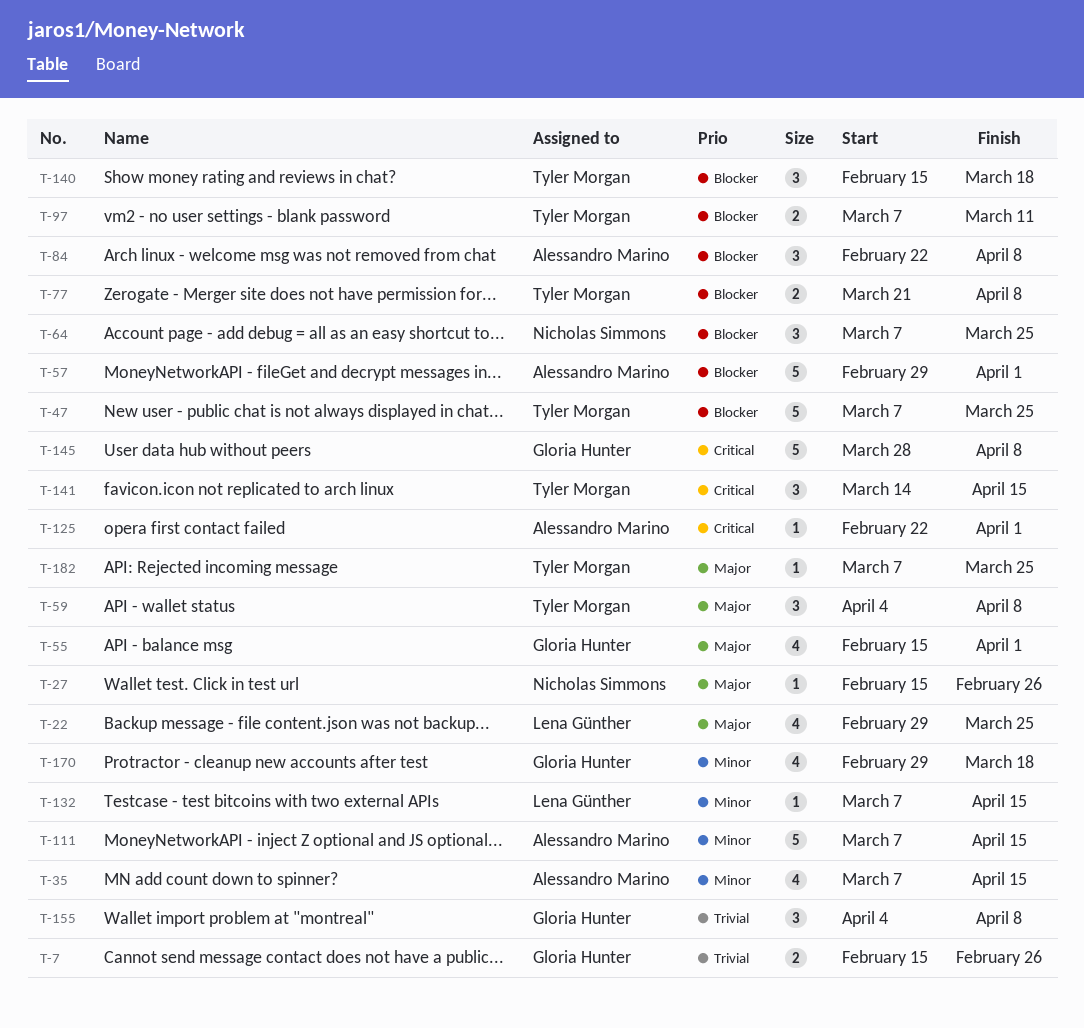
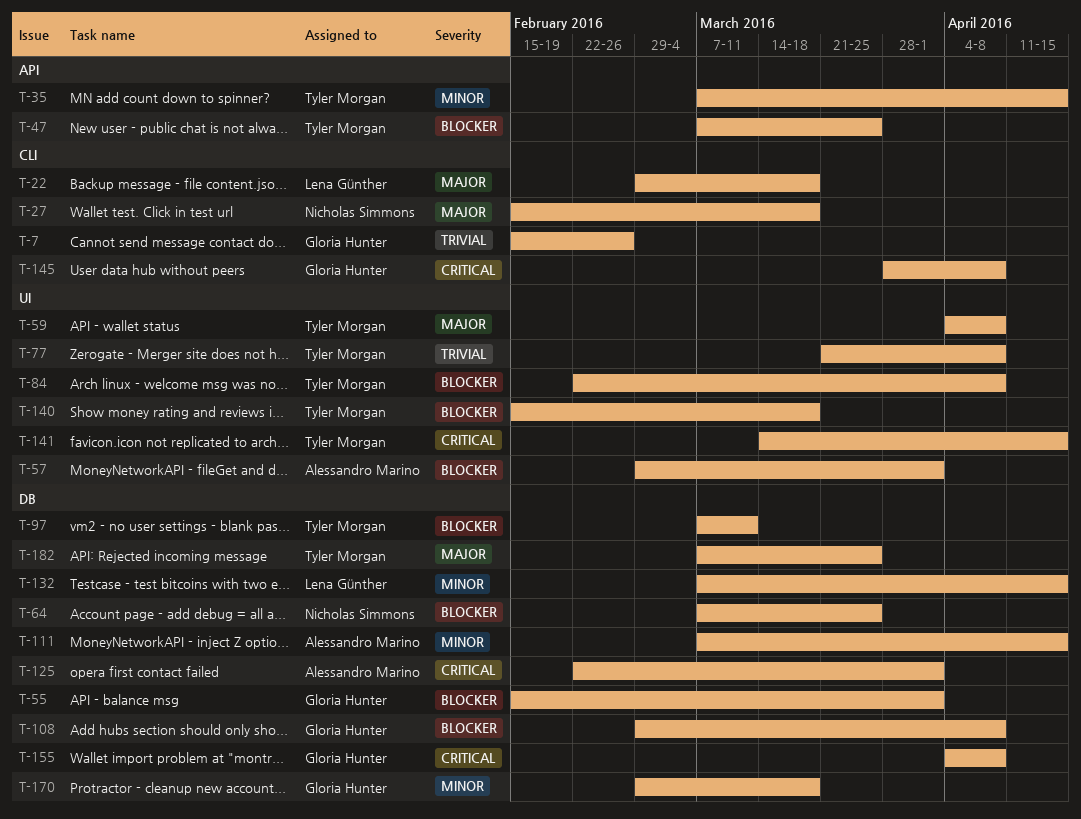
T-22, due: Mar 25 -> Mar 18
T-27, due: Feb 26 -> Mar 18
T-35, owner: Alessandro Marino -> Tyler Morgan
T-55, priority: Major -> Blocker
T-77, priority: Blocker -> Trivial
T-84, owner: Alessandro Marino -> Tyler Morgan
T-108: none -> present
T-155, priority: Trivial -> Critical

